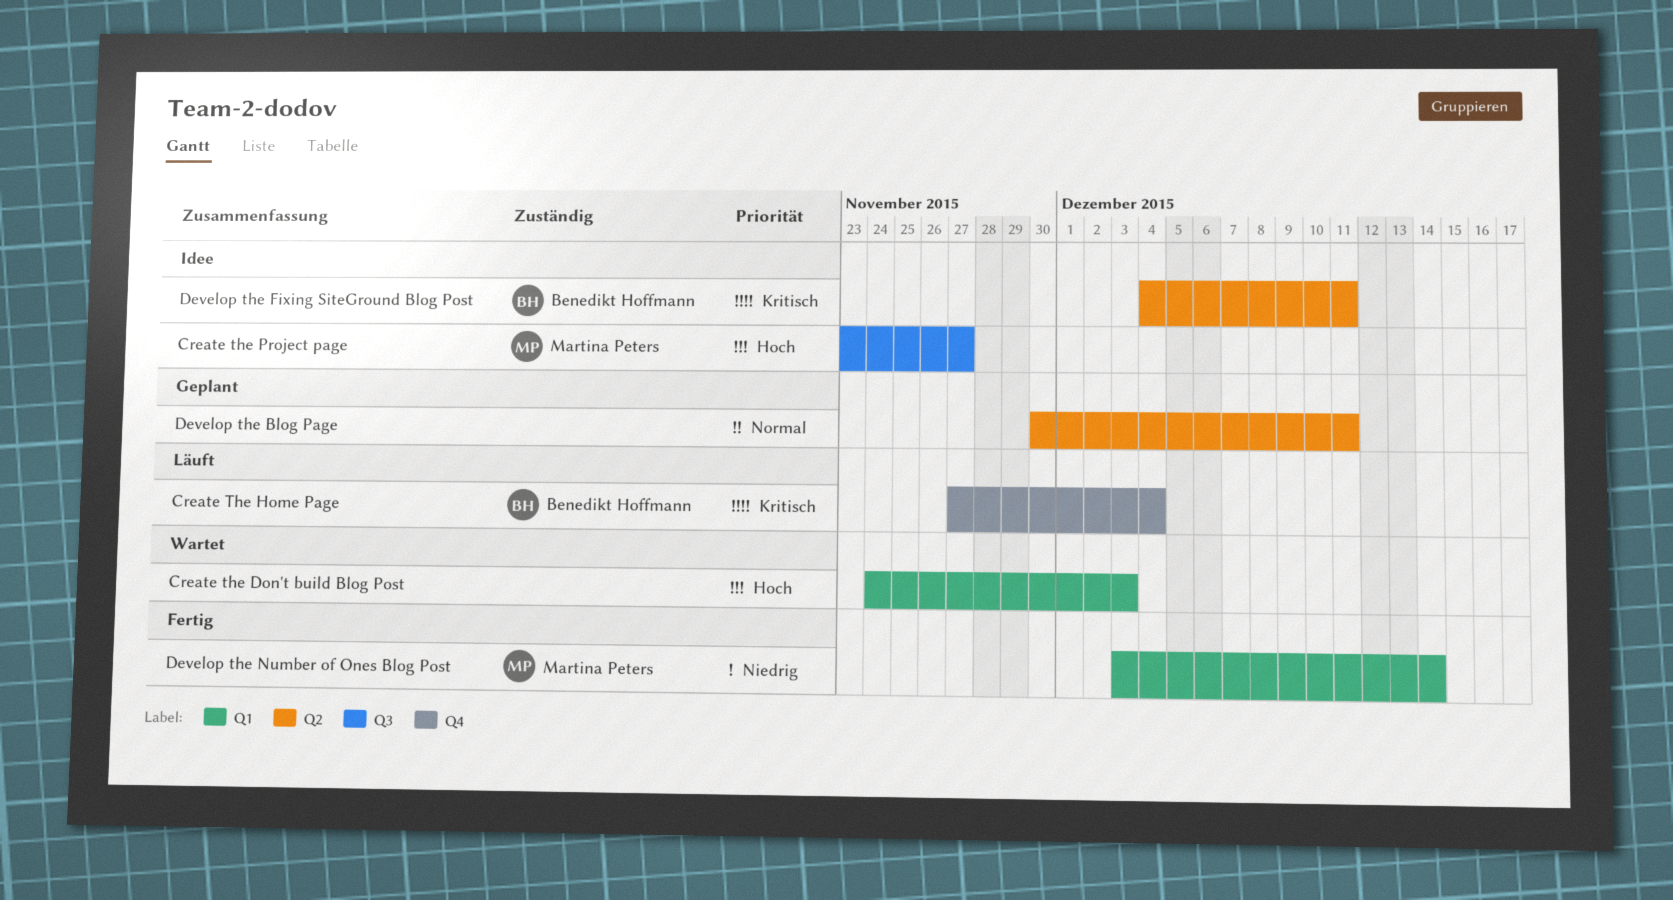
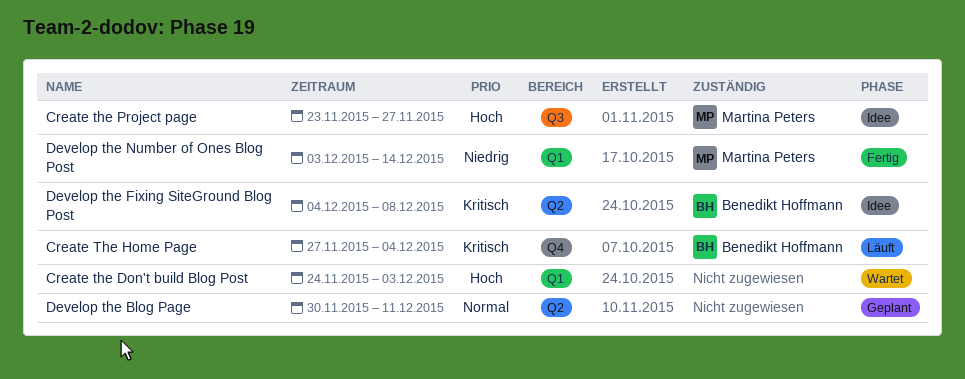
Develop the Fixing SiteGround Blog Post, due: Dec 11 -> Dec 8

